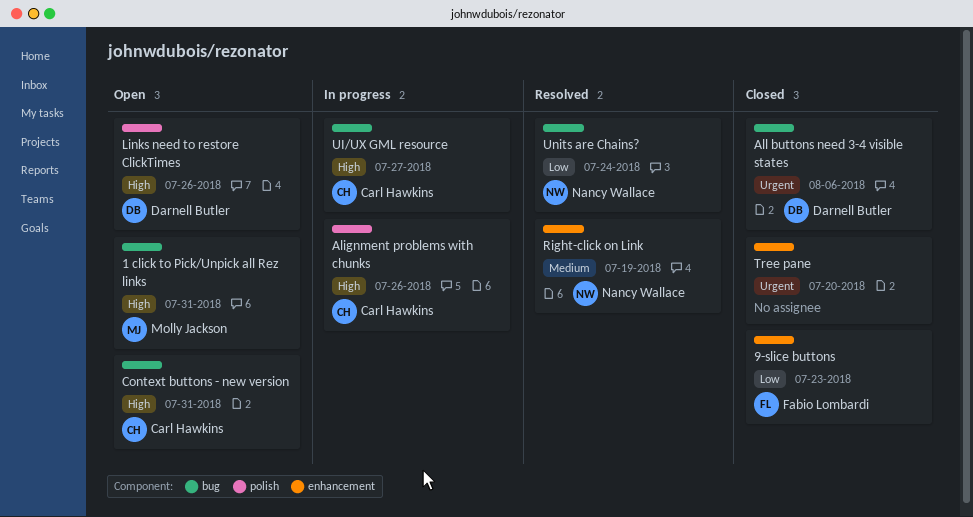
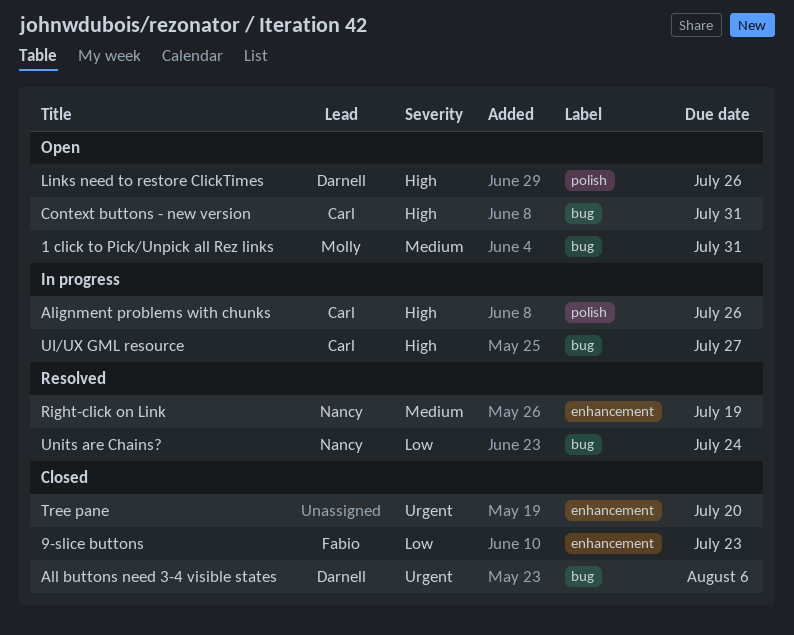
1 click to Pick/Unpick all Rez links, priority: High -> Medium

